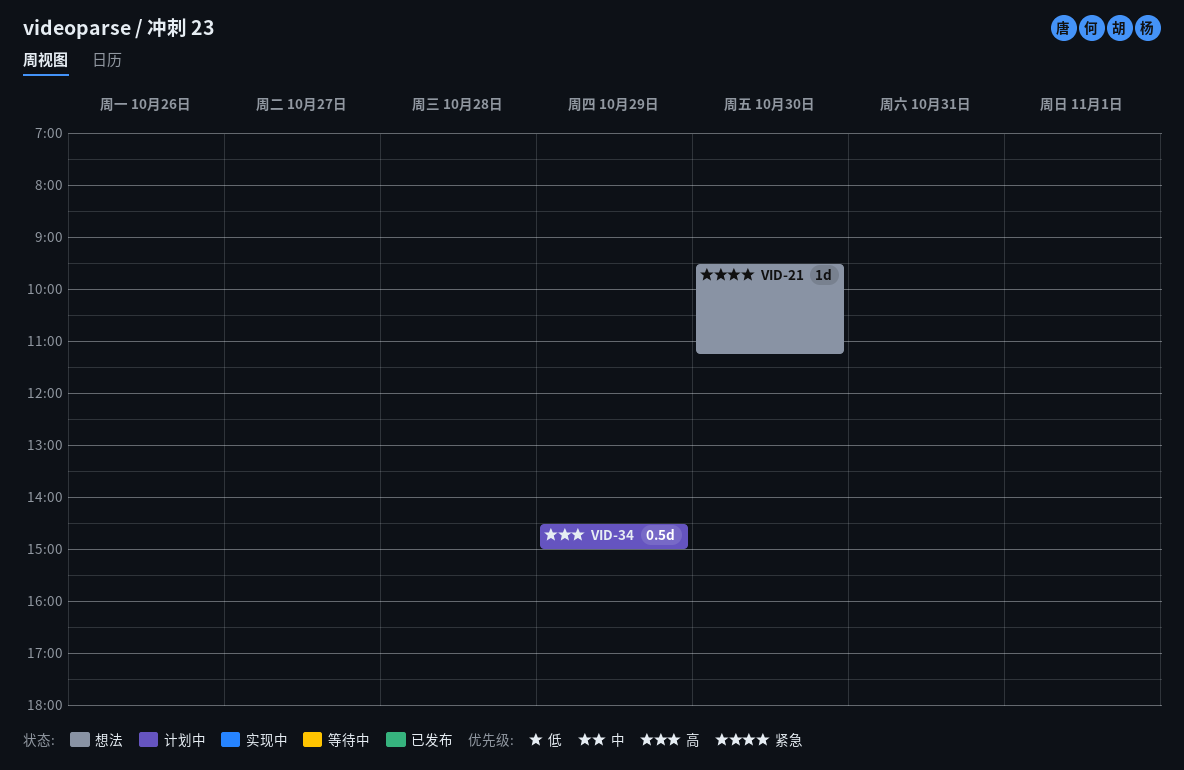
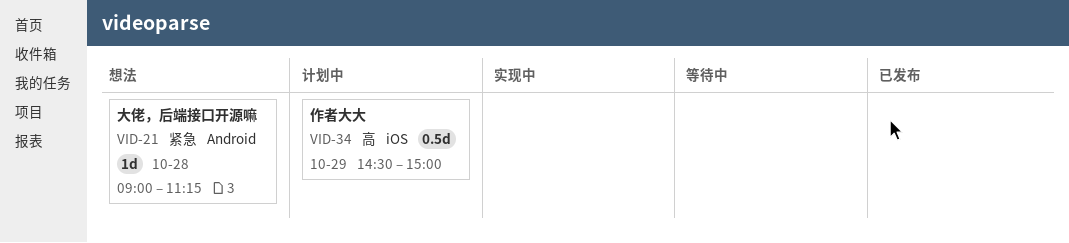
VID-21, day: Oct 30 -> Oct 28
VID-21, begins: 09:30 -> 09:00

